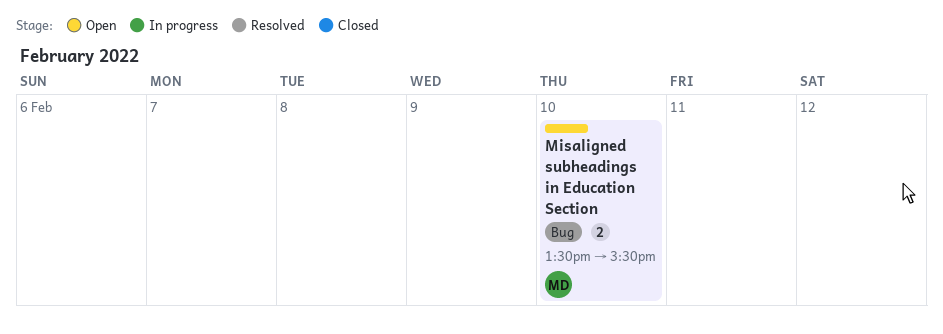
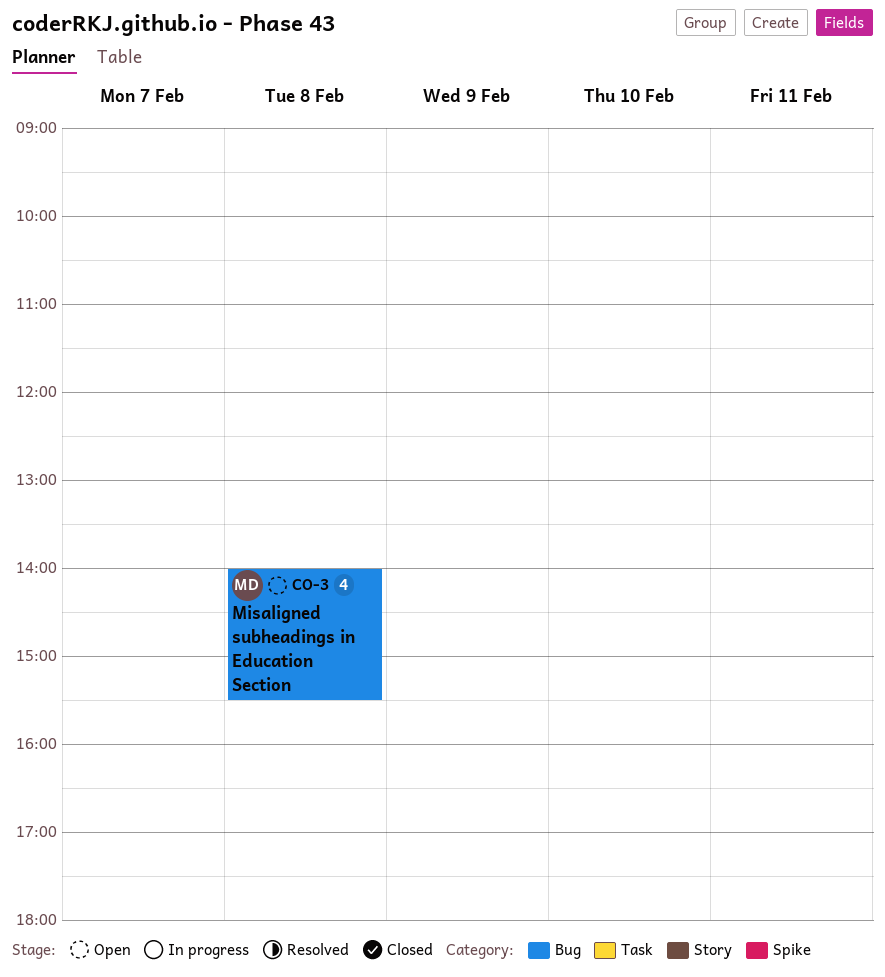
Misaligned subheadings in Education Section, estimate: 2 -> 4
Misaligned subheadings in Education Section, day: Feb 10 -> Feb 8
Misaligned subheadings in Education Section, begins: 13:30 -> 14:00

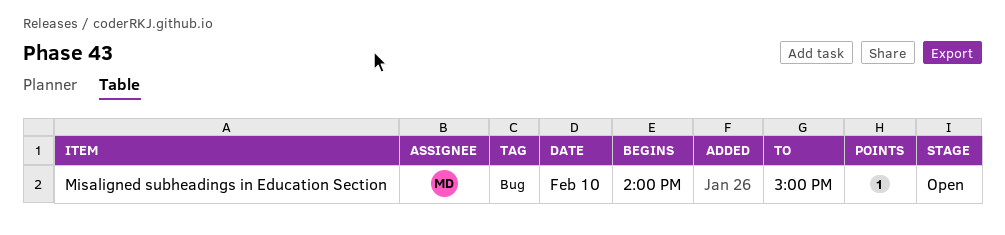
Misaligned subheadings in Education Section, estimate: 4 -> 1
Misaligned subheadings in Education Section, day: Feb 8 -> Feb 10
Misaligned subheadings in Education Section, ends: 15:30 -> 15:00

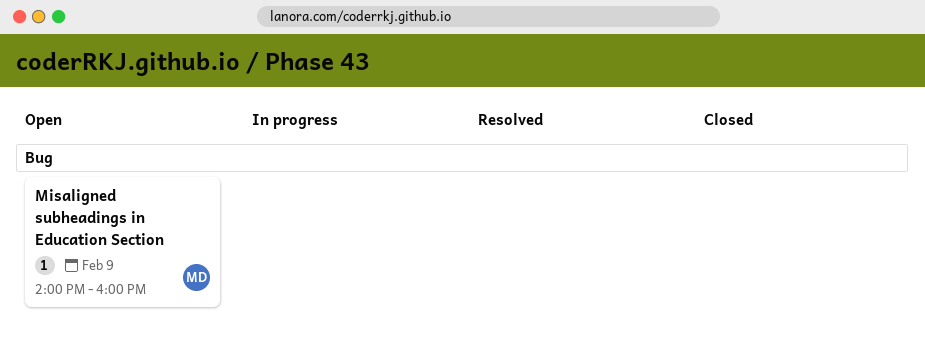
Misaligned subheadings in Education Section, day: Feb 10 -> Feb 9
Misaligned subheadings in Education Section, ends: 15:00 -> 16:00

